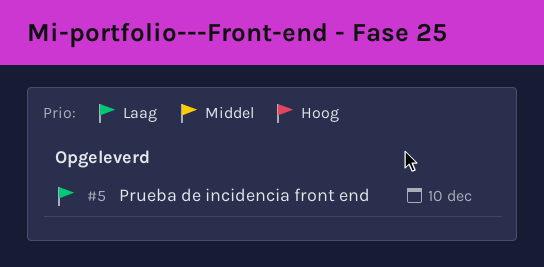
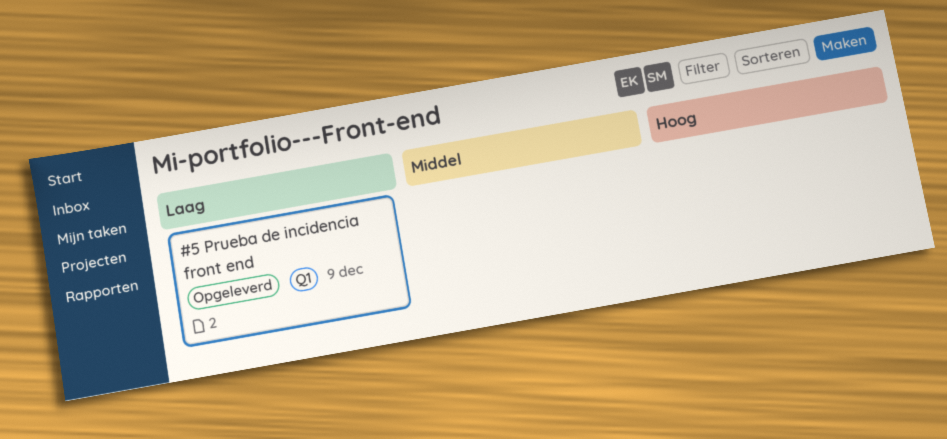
#5, due: Dec 10 -> Dec 9

